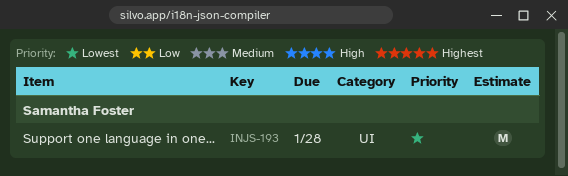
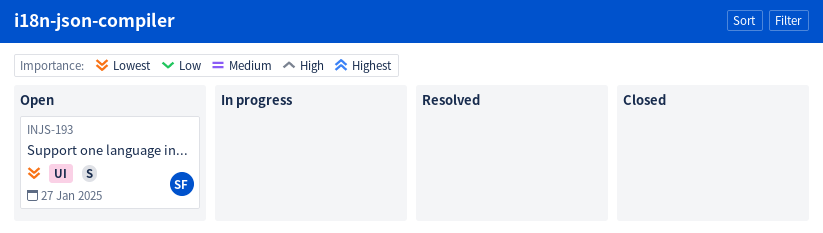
INJS-193, estimate: M -> S
INJS-193, due: Jan 28 -> Jan 27

